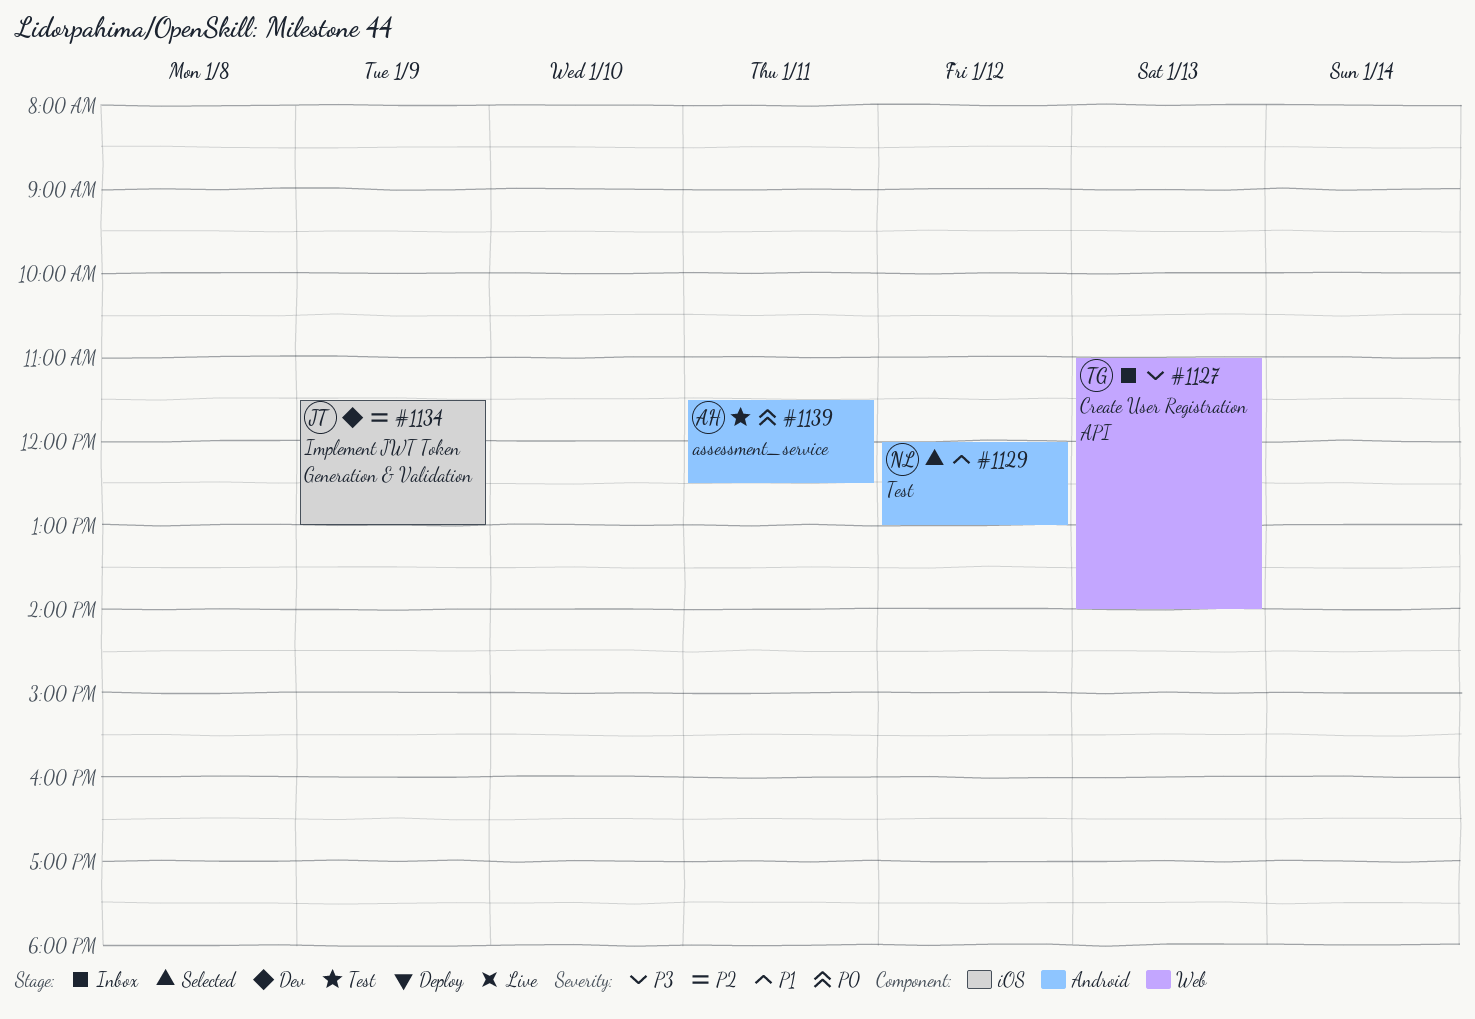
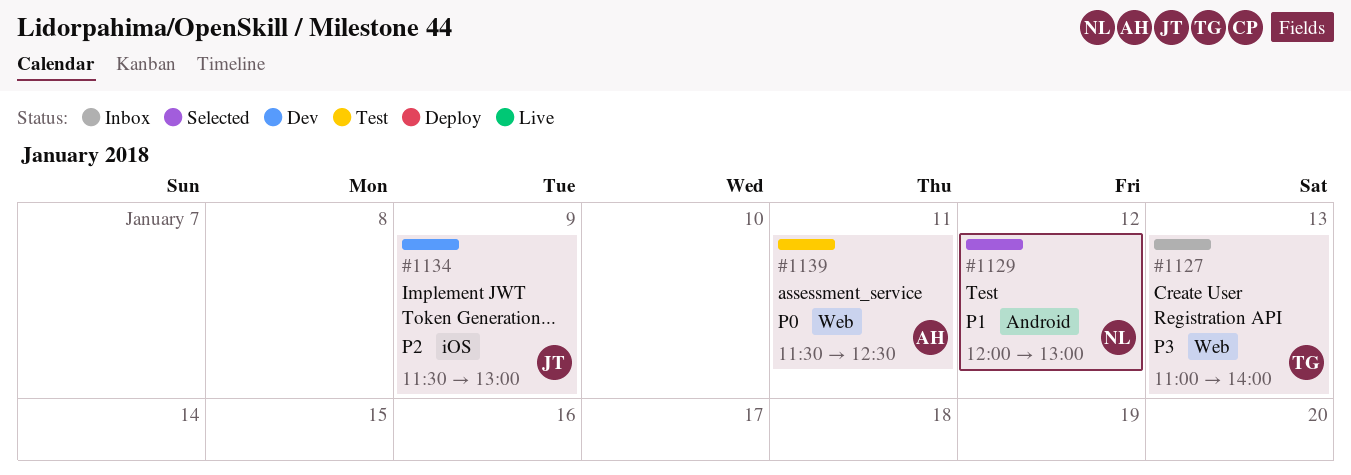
#1139, label: Android -> Web

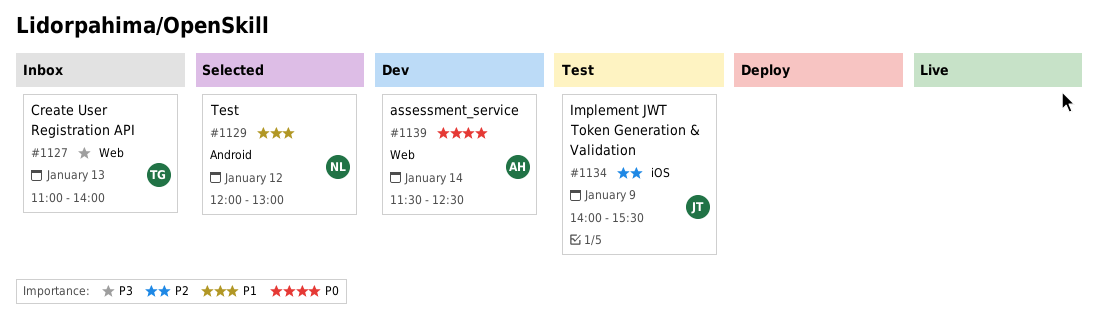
#1134, status: Dev -> Test
#1134, begins: 11:30 -> 14:00
#1134, ends: 13:00 -> 15:30
#1139, status: Test -> Dev
#1139, day: Jan 11 -> Jan 14

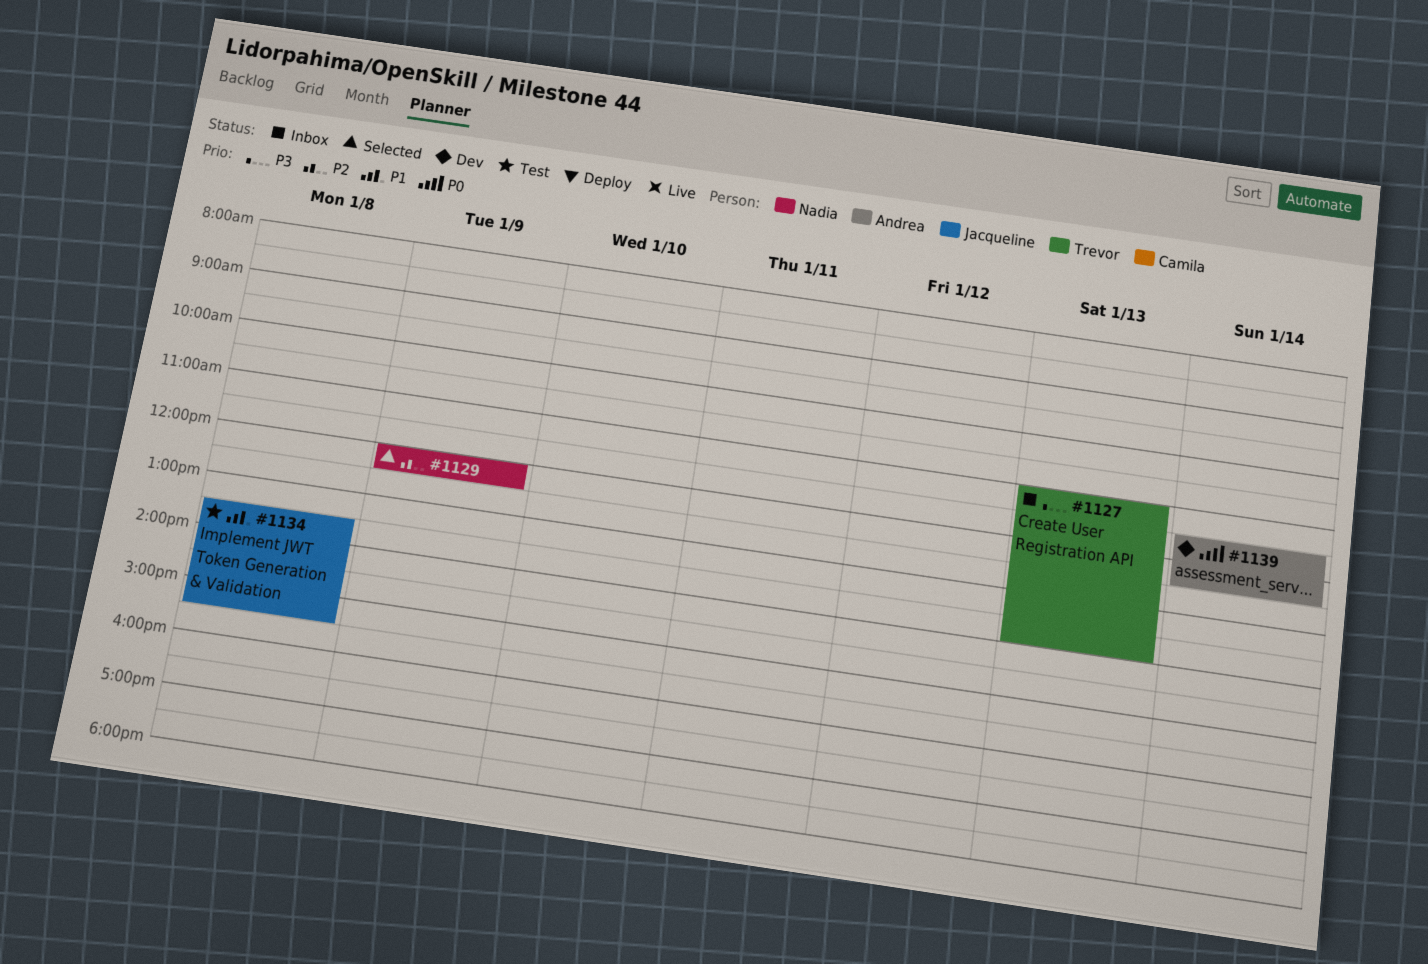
#1129, priority: P1 -> P2
#1129, day: Jan 12 -> Jan 9
#1129, ends: 13:00 -> 12:30
#1134, priority: P2 -> P1
#1134, day: Jan 9 -> Jan 8
#1134, begins: 14:00 -> 13:30

